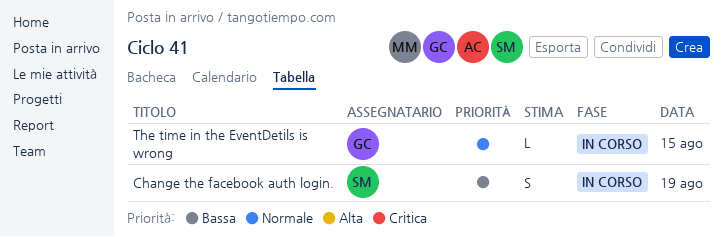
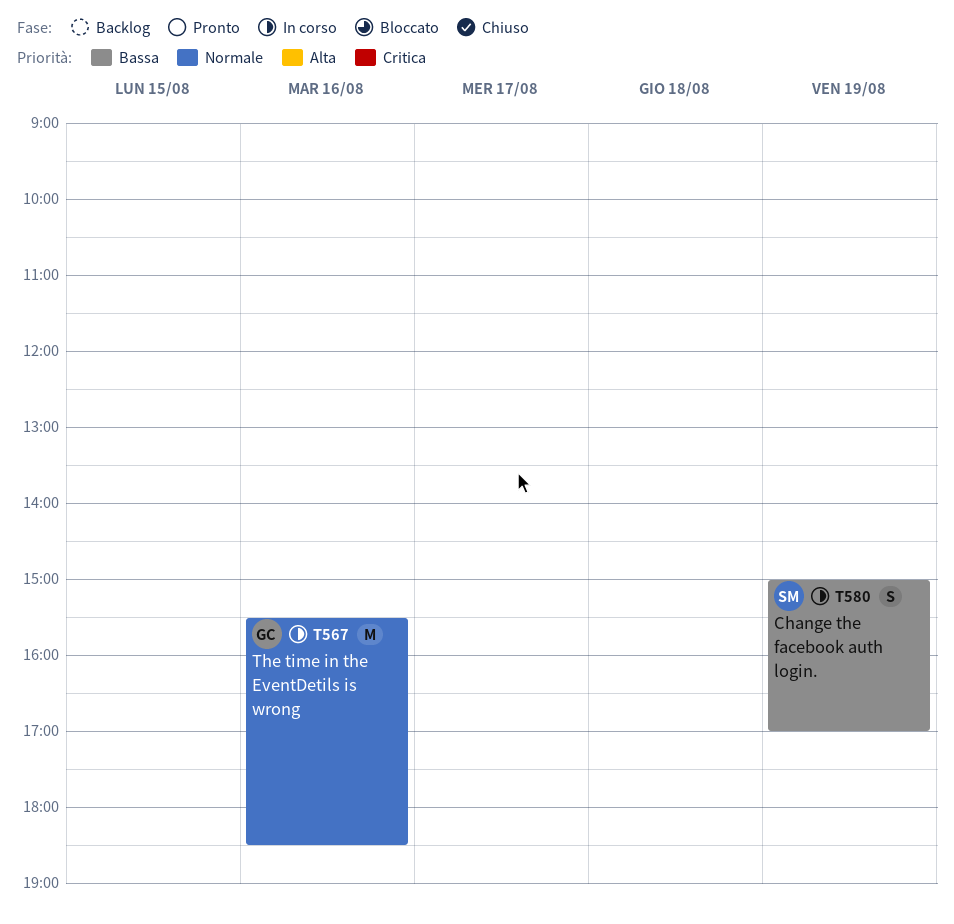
The time in the EventDetils is wrong, estimate: L -> M
The time in the EventDetils is wrong, day: Aug 15 -> Aug 16

